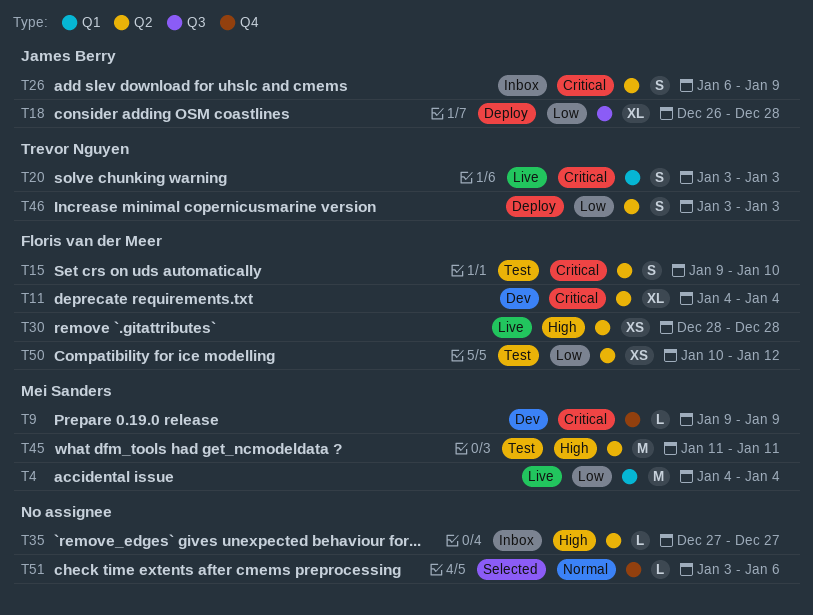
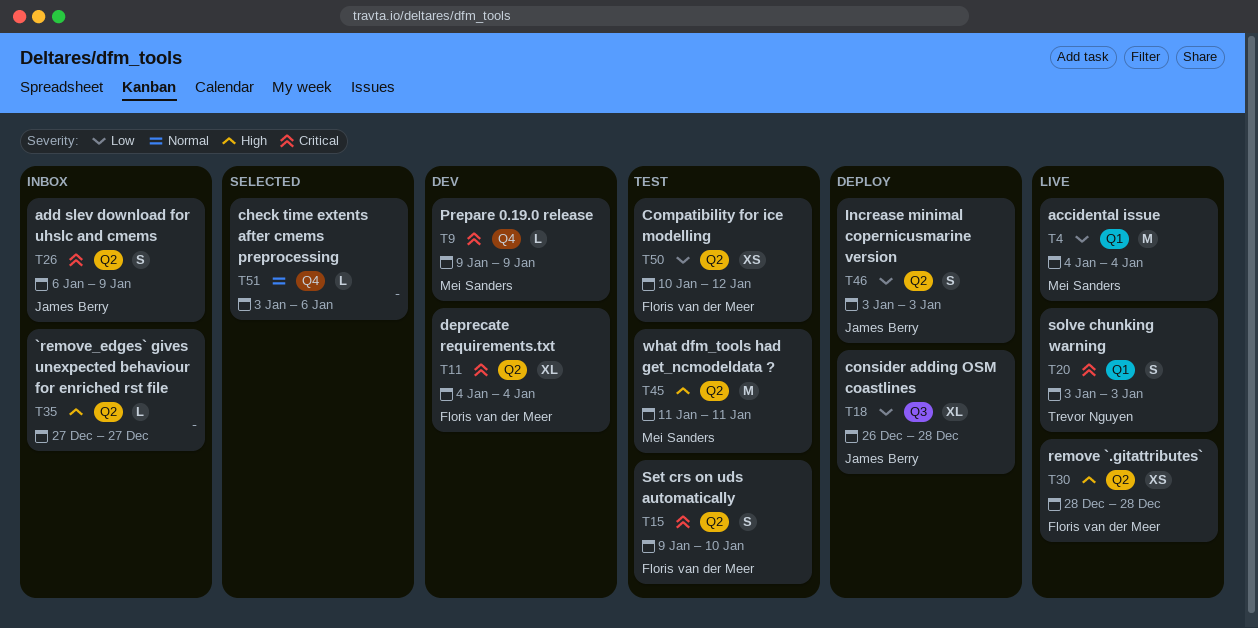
T46, owner: Trevor Nguyen -> James Berry

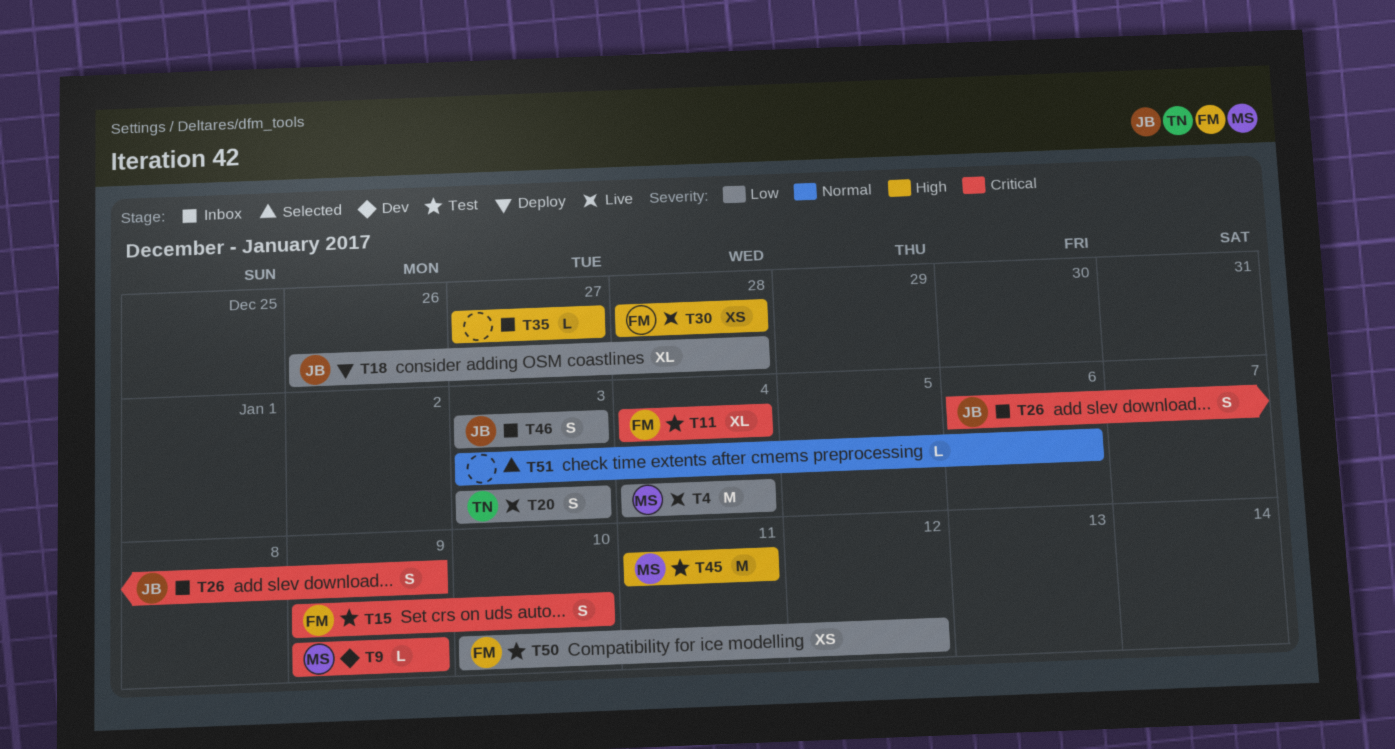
T11, status: Dev -> Test
T20, priority: Critical -> Low
T46, status: Deploy -> Inbox

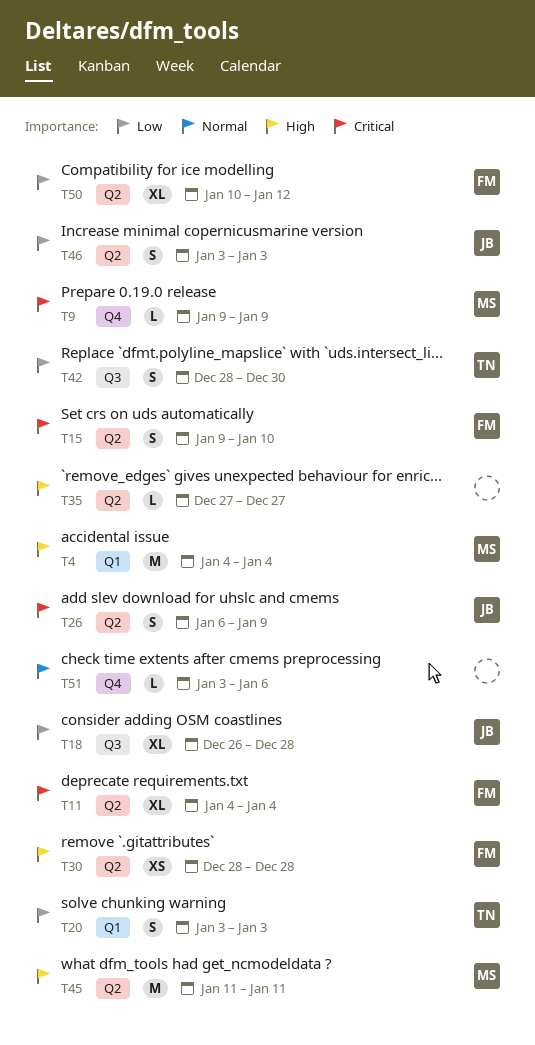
T4, priority: Low -> High
T42: none -> present
T50, estimate: XS -> XL

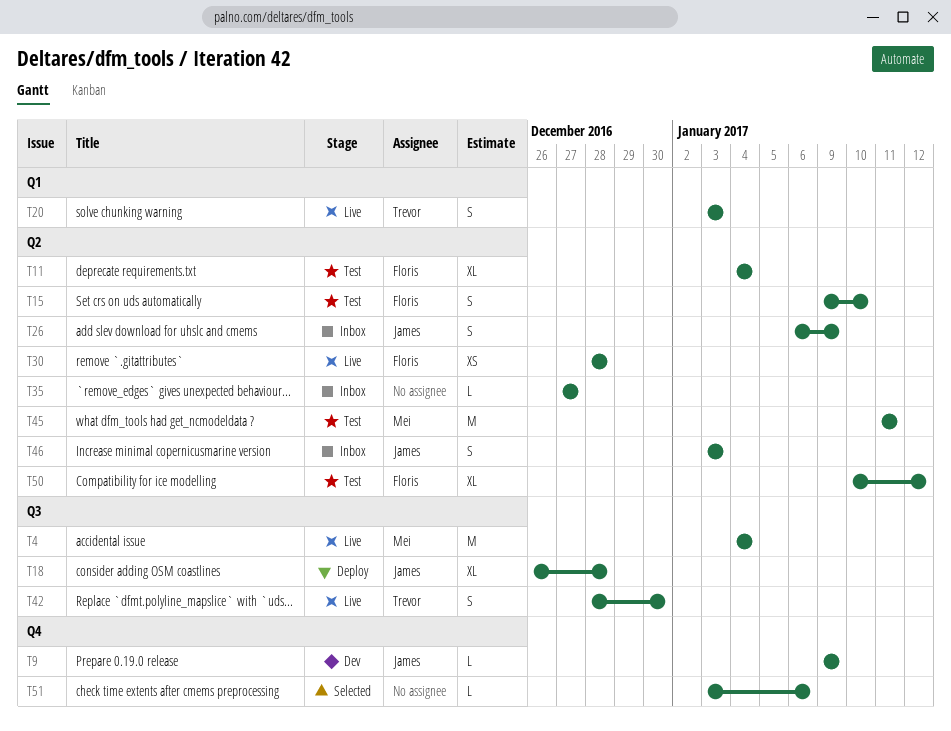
T4, label: Q1 -> Q3
T9, owner: Mei -> James

